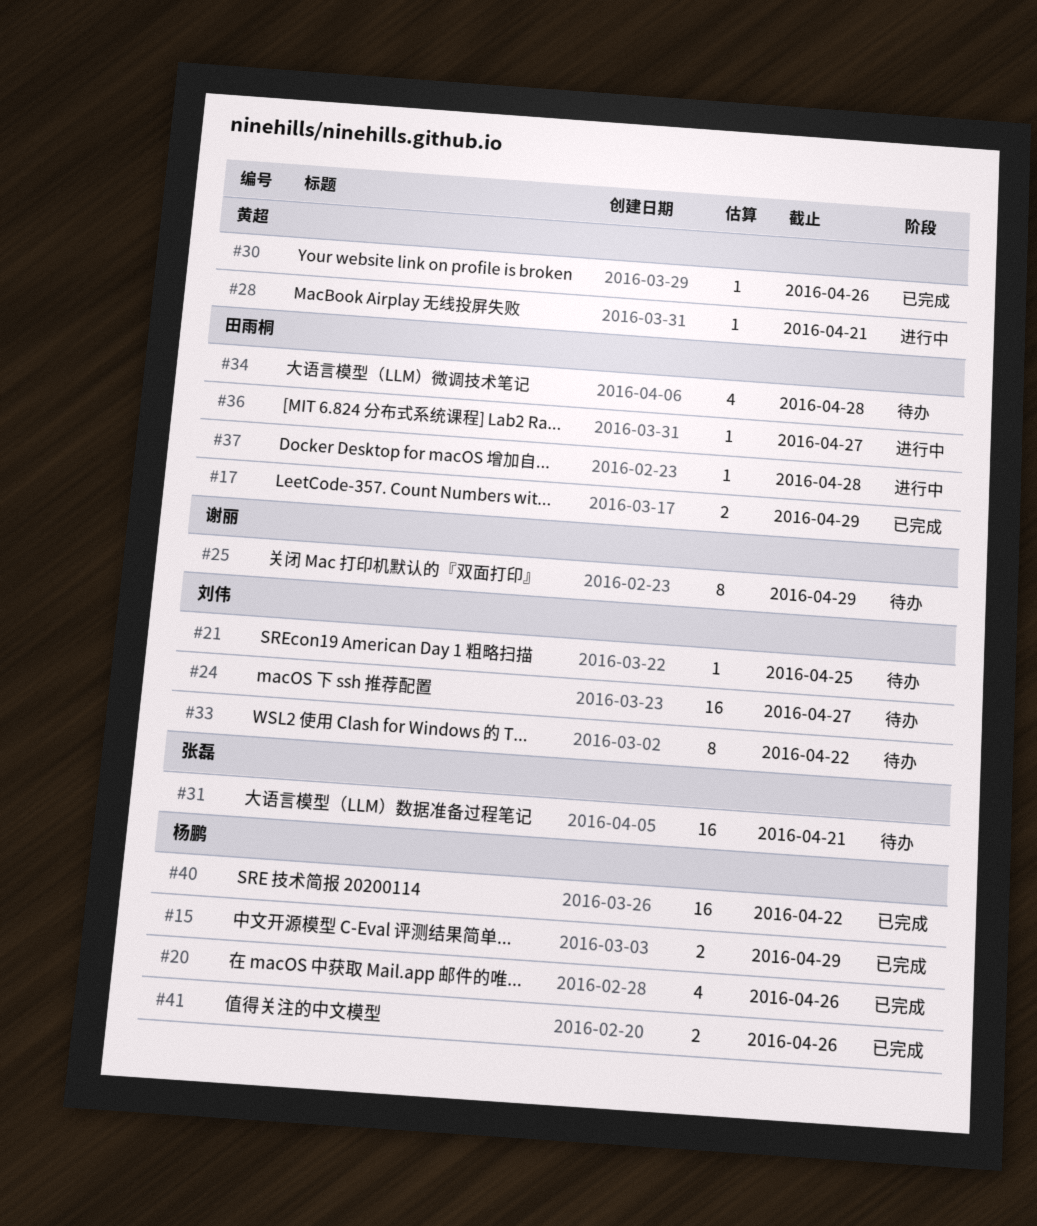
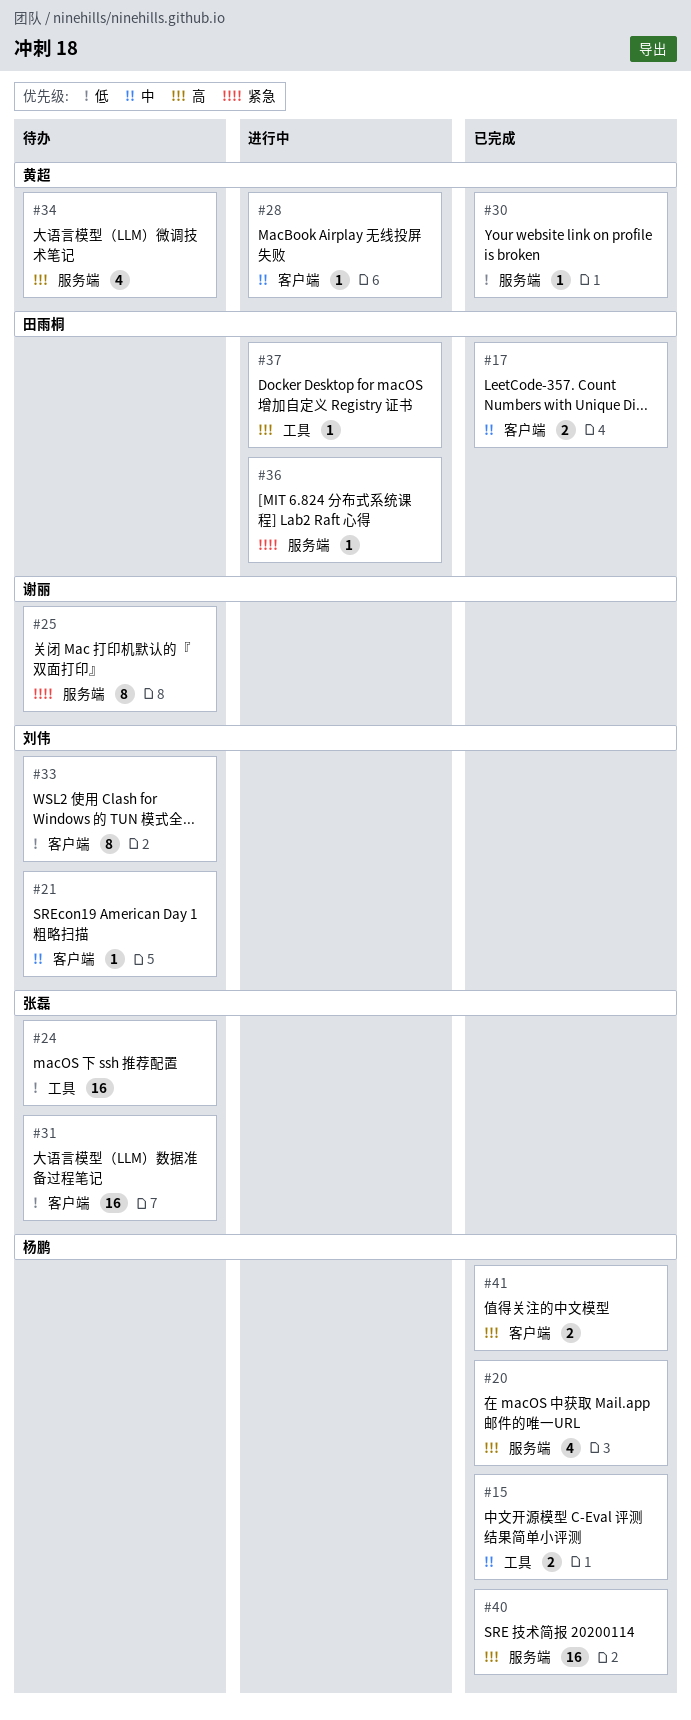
#24, owner: 刘伟 -> 张磊
#34, owner: 田雨桐 -> 黄超

